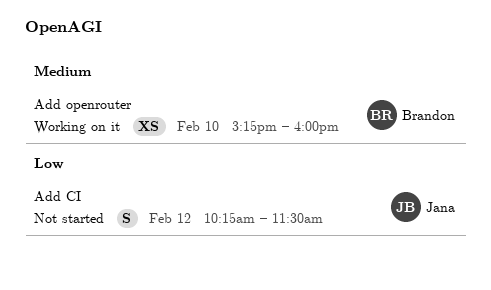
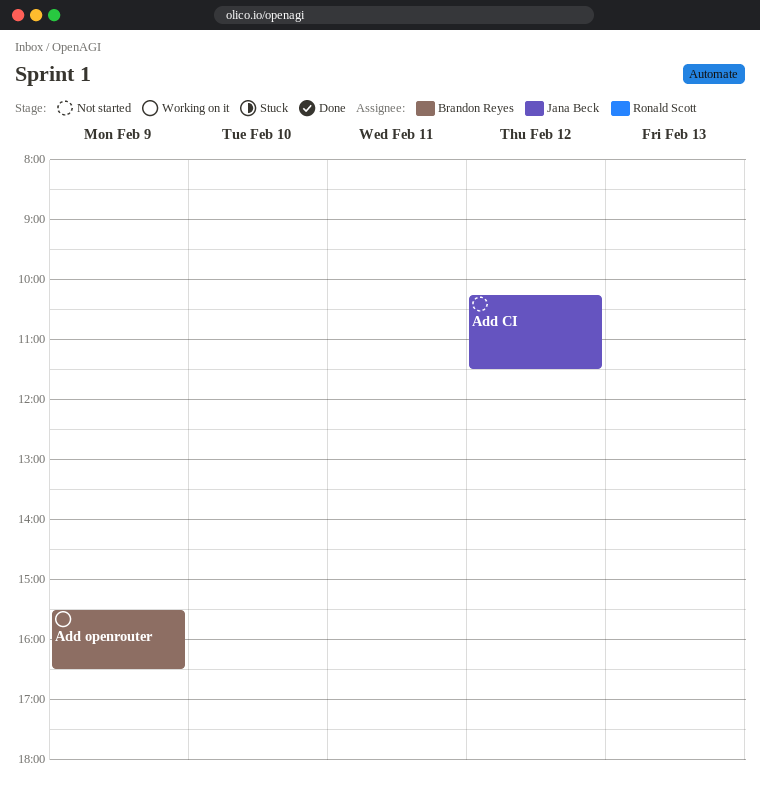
Add openrouter, day: Feb 10 -> Feb 9
Add openrouter, begins: 15:15 -> 15:30
Add openrouter, ends: 16:00 -> 16:30

